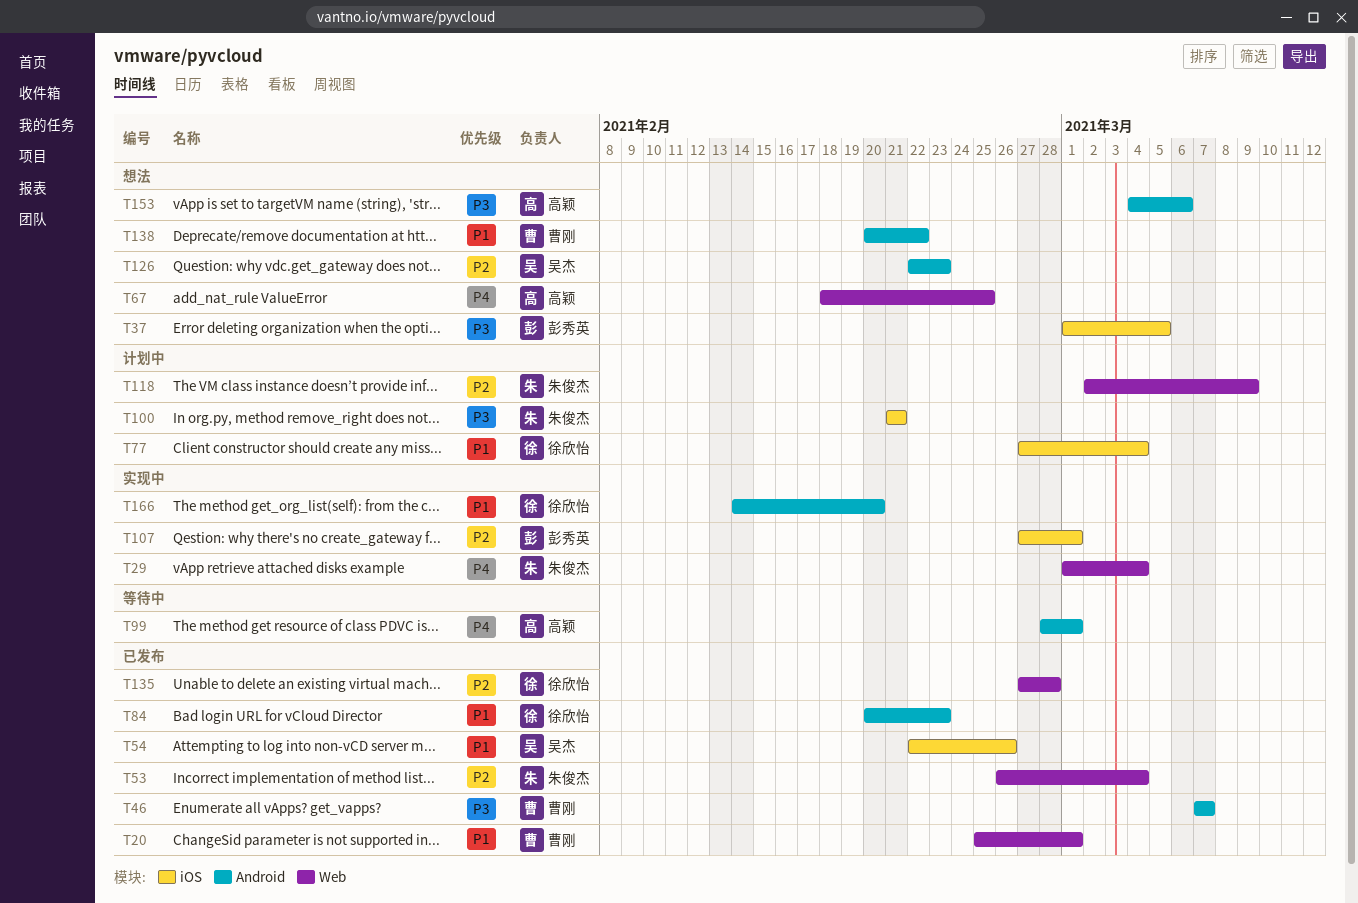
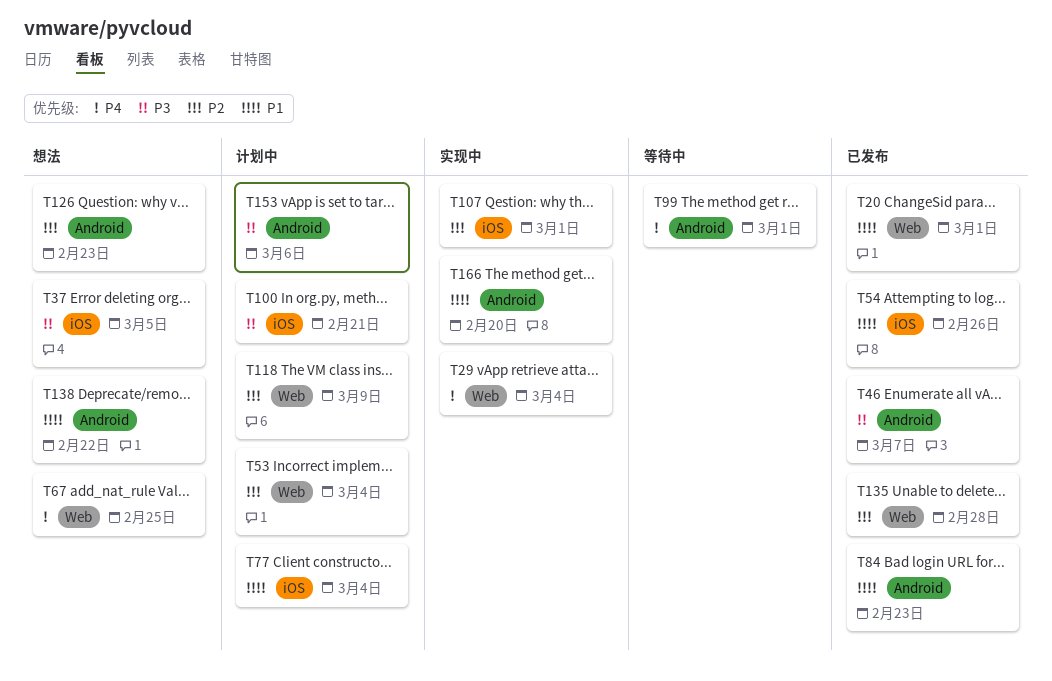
T53, status: 已发布 -> 计划中
T153, status: 想法 -> 计划中

